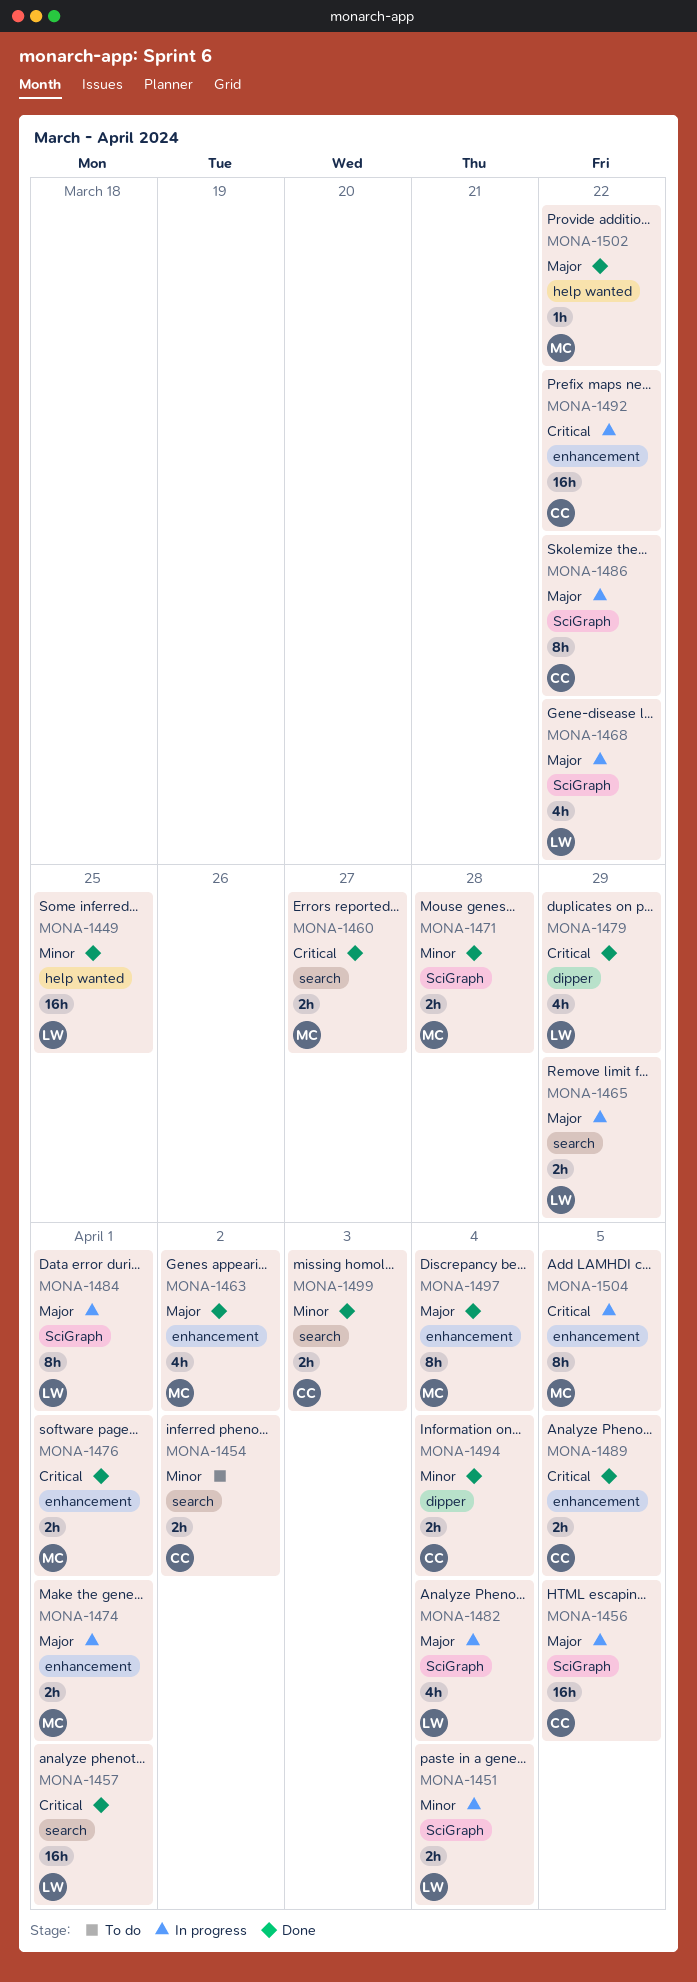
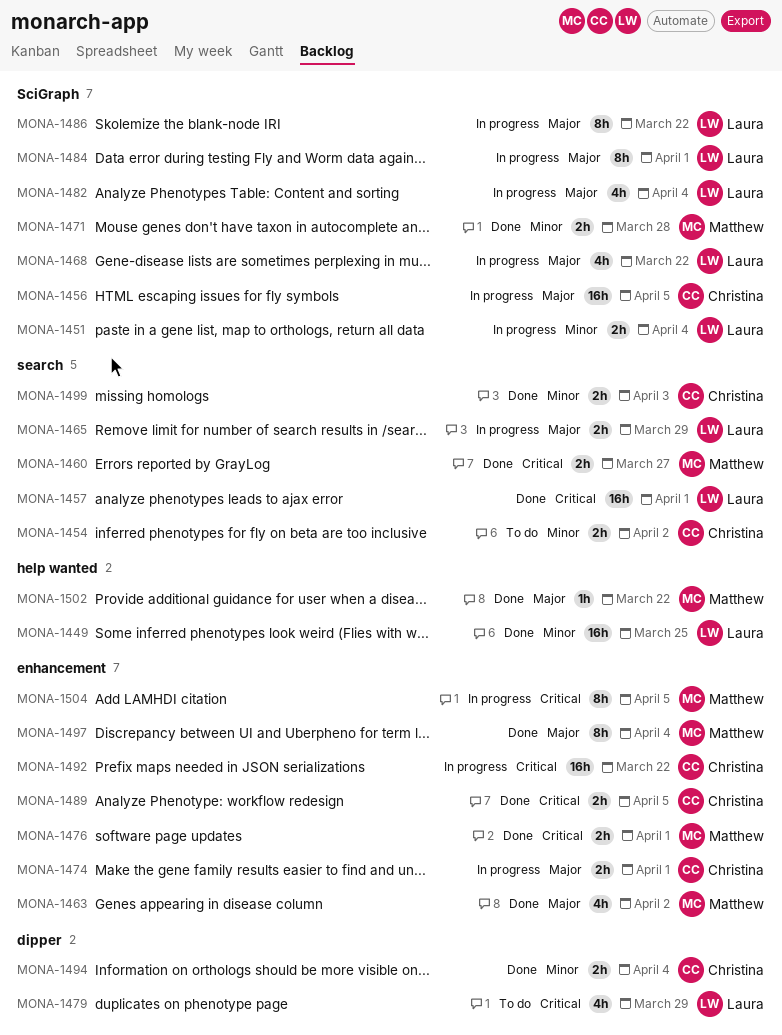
MONA-1474, owner: Matthew -> Christina
MONA-1479, status: Done -> To do
MONA-1486, owner: Christina -> Laura

